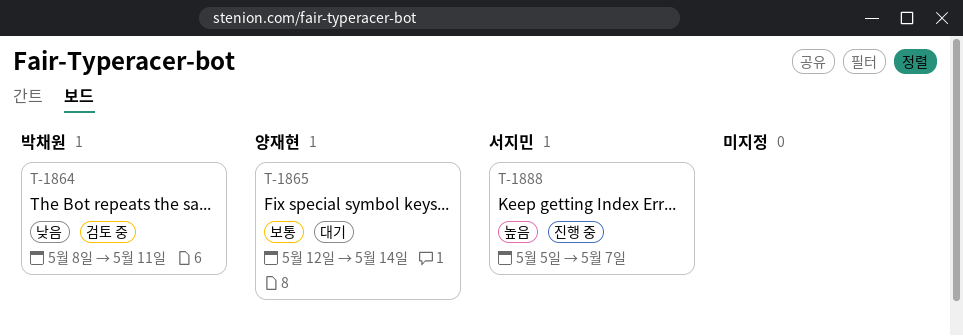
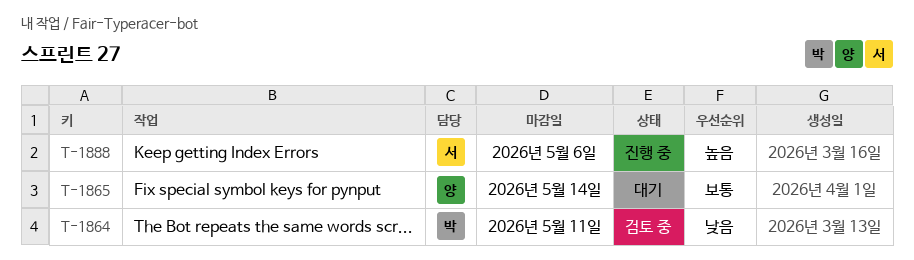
T-1888, due: May 7 -> May 6

